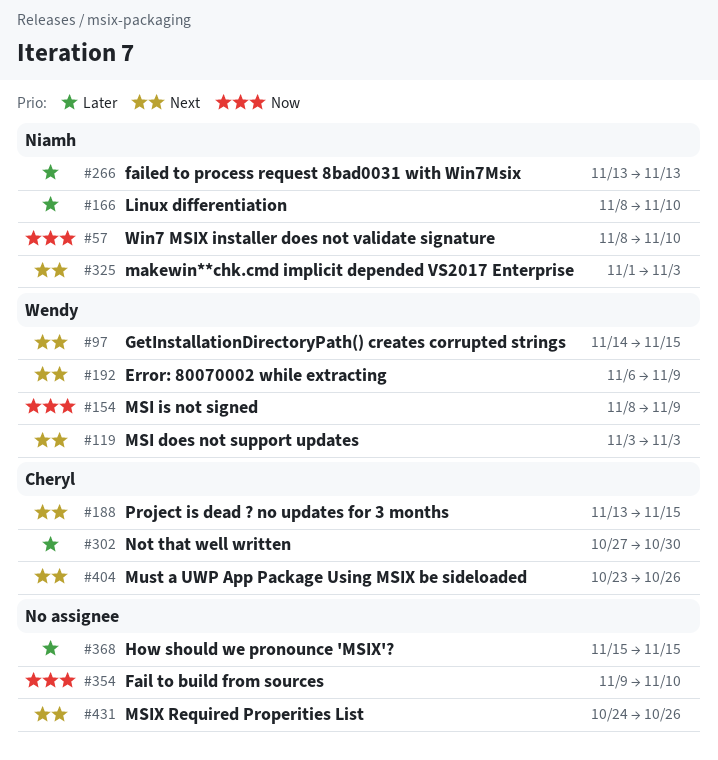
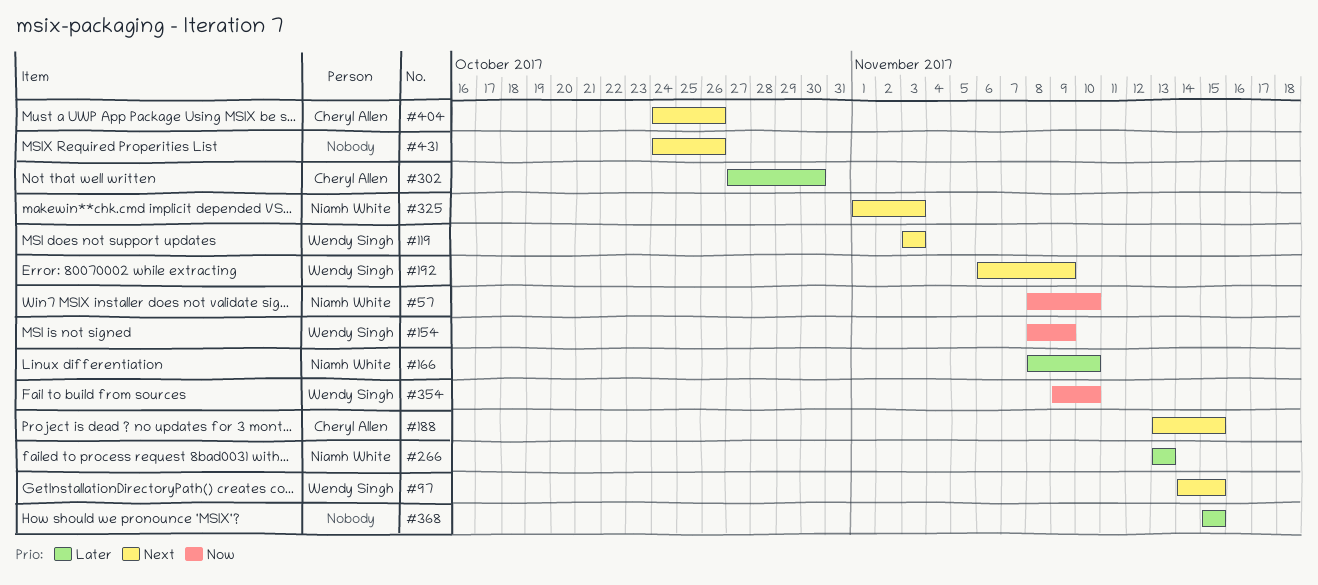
#354, owner: none -> Wendy Singh
#404, start: Oct 23 -> Oct 24

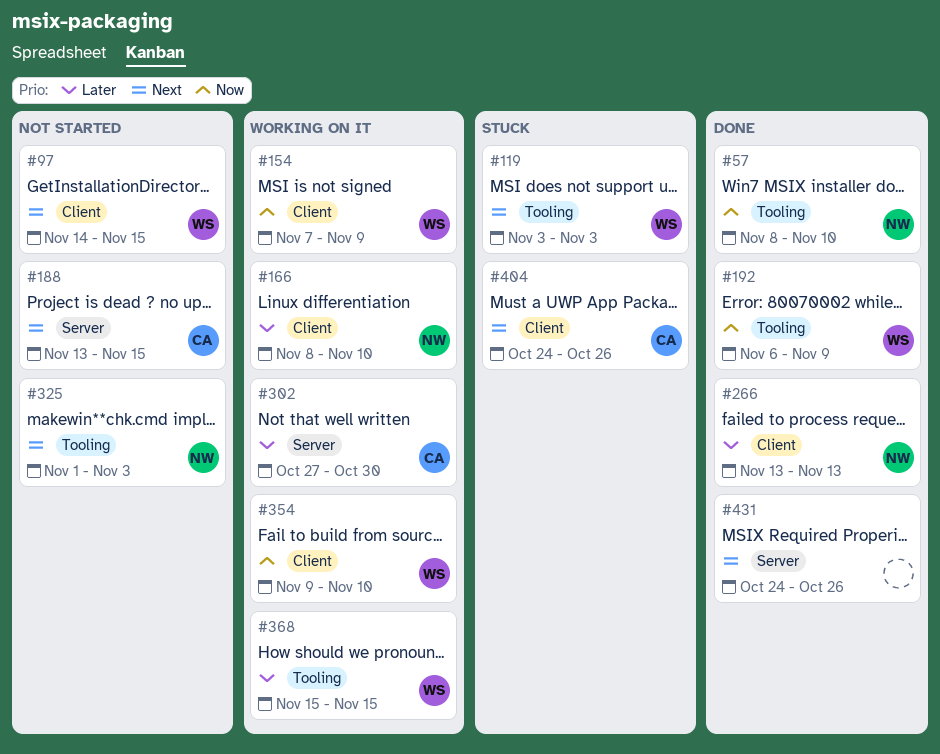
#154, start: Nov 8 -> Nov 7
#192, priority: Next -> Now
#368, owner: none -> Wendy Singh

